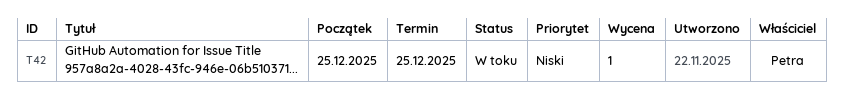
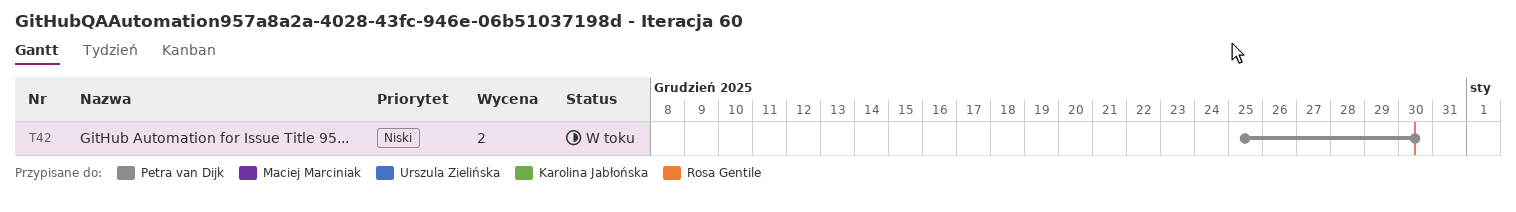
T42, estimate: 1 -> 2
T42, due: Dec 25 -> Dec 30

